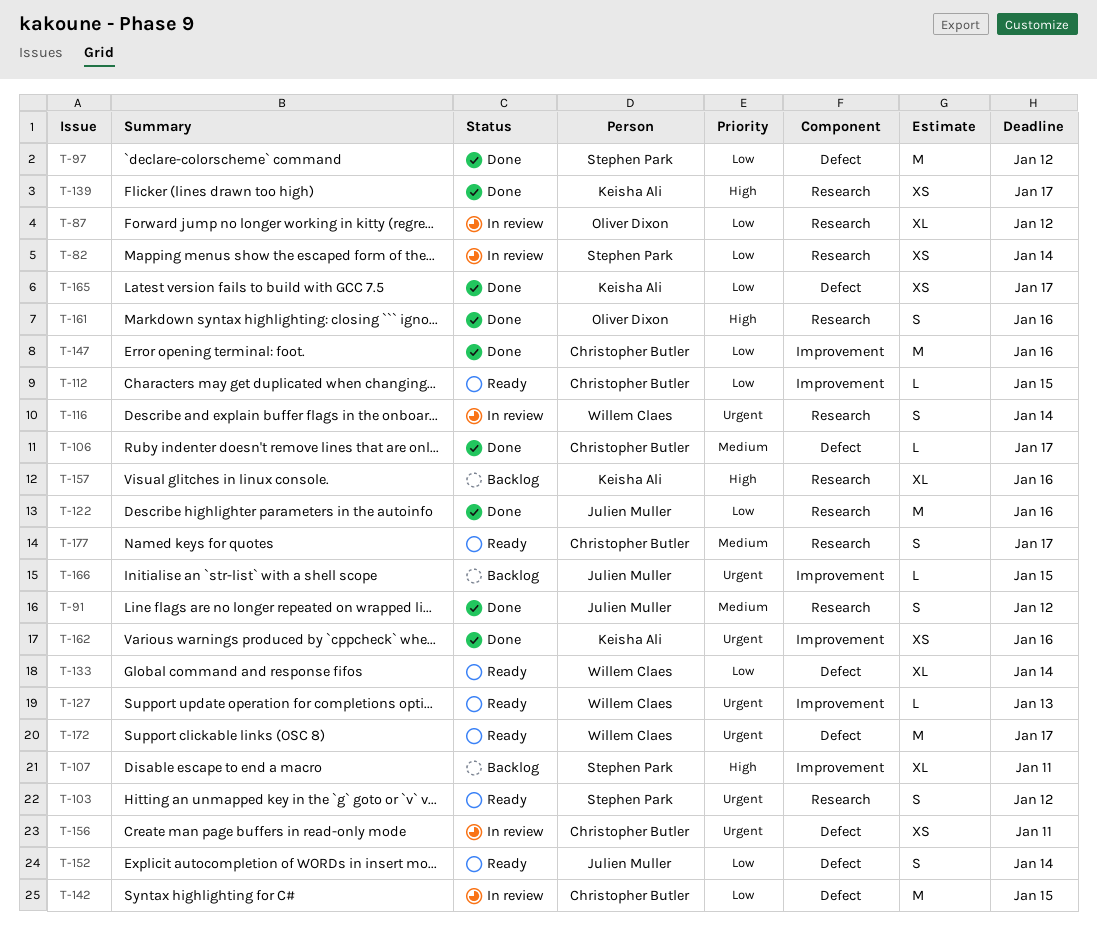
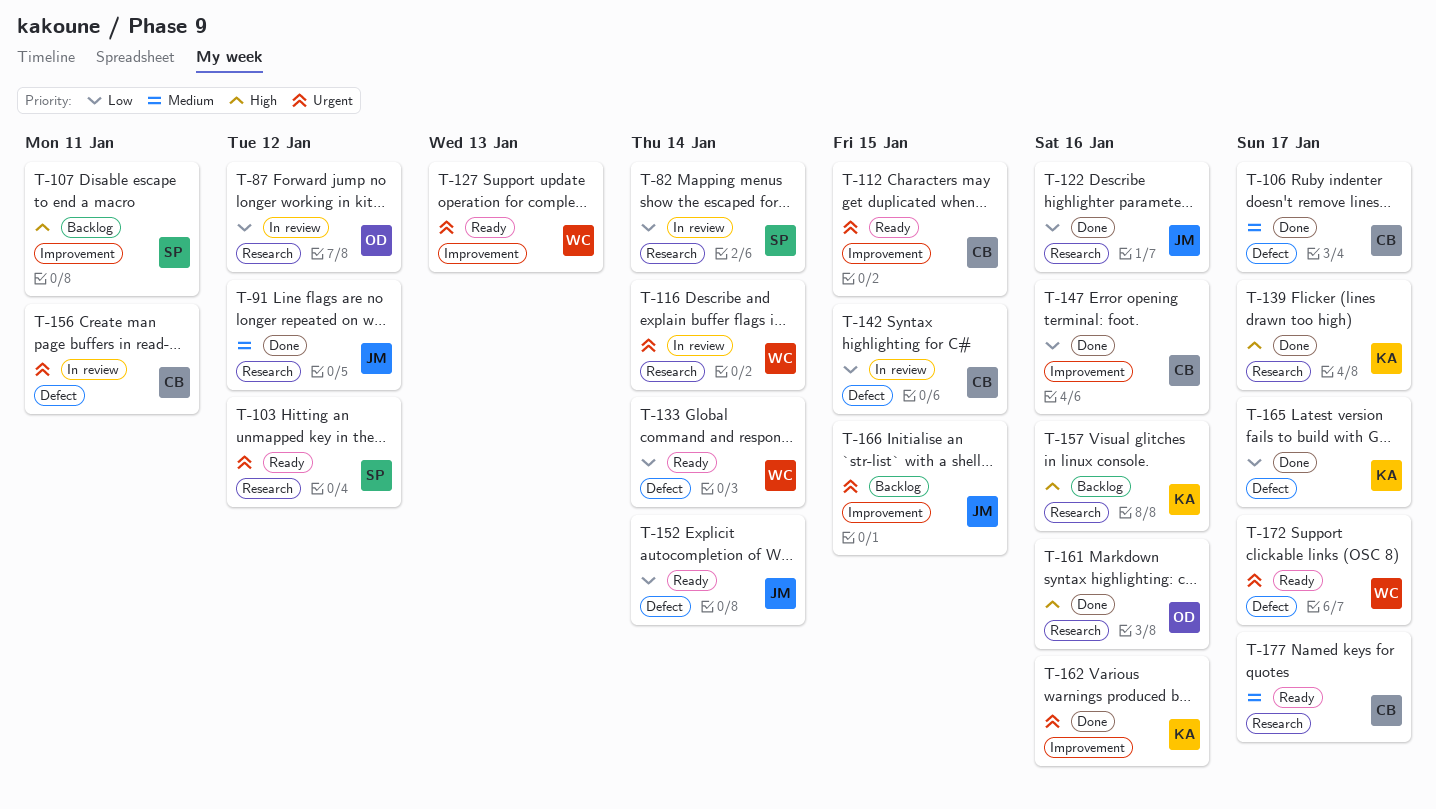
T-97: present -> none
T-112, priority: Low -> Urgent

